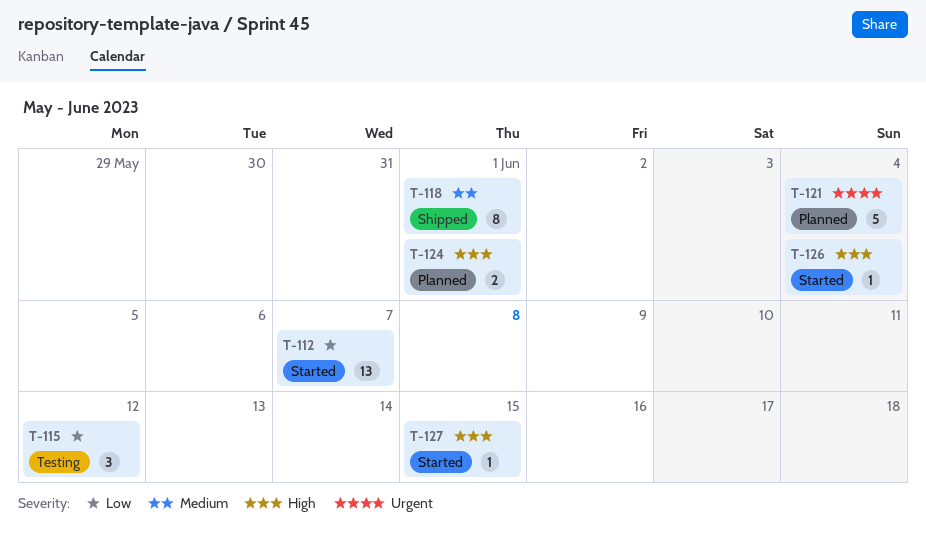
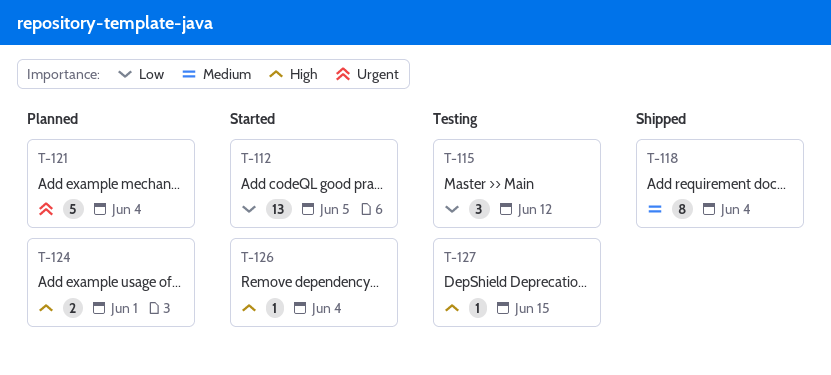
T-112, due: Jun 7 -> Jun 5
T-118, due: Jun 1 -> Jun 4
T-127, status: Started -> Testing

